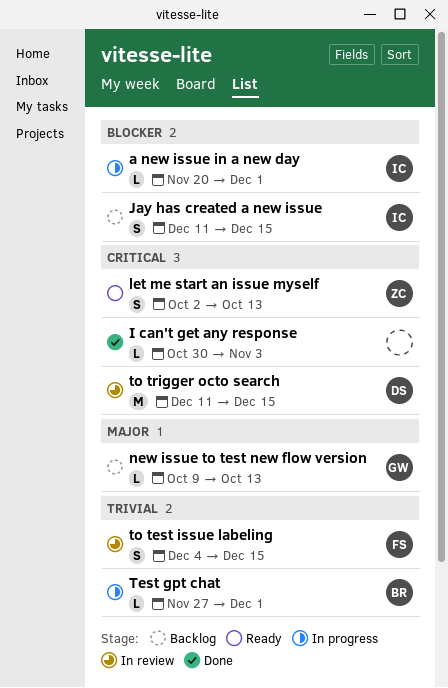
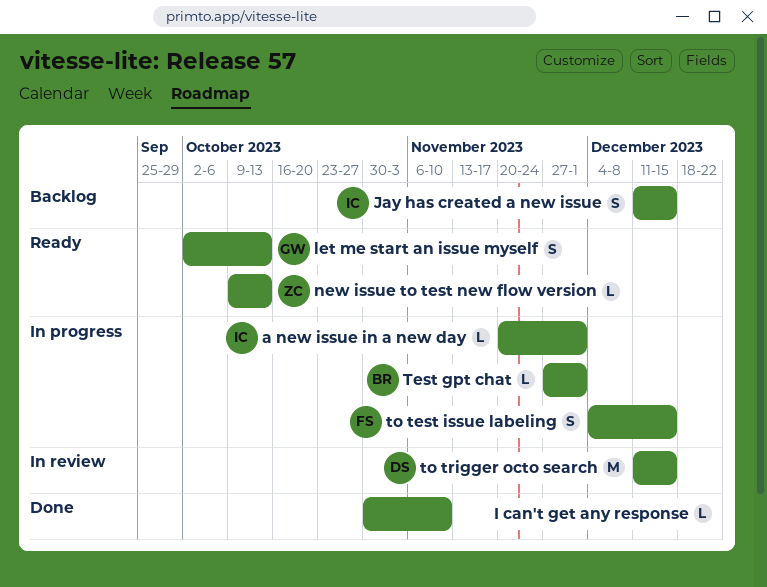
I can't get any response, due: Nov 3 -> Nov 10
let me start an issue myself, owner: ZC -> GW
new issue to test new flow version, status: Backlog -> Ready
new issue to test new flow version, owner: GW -> ZC
to test issue labeling, status: In review -> In progress

